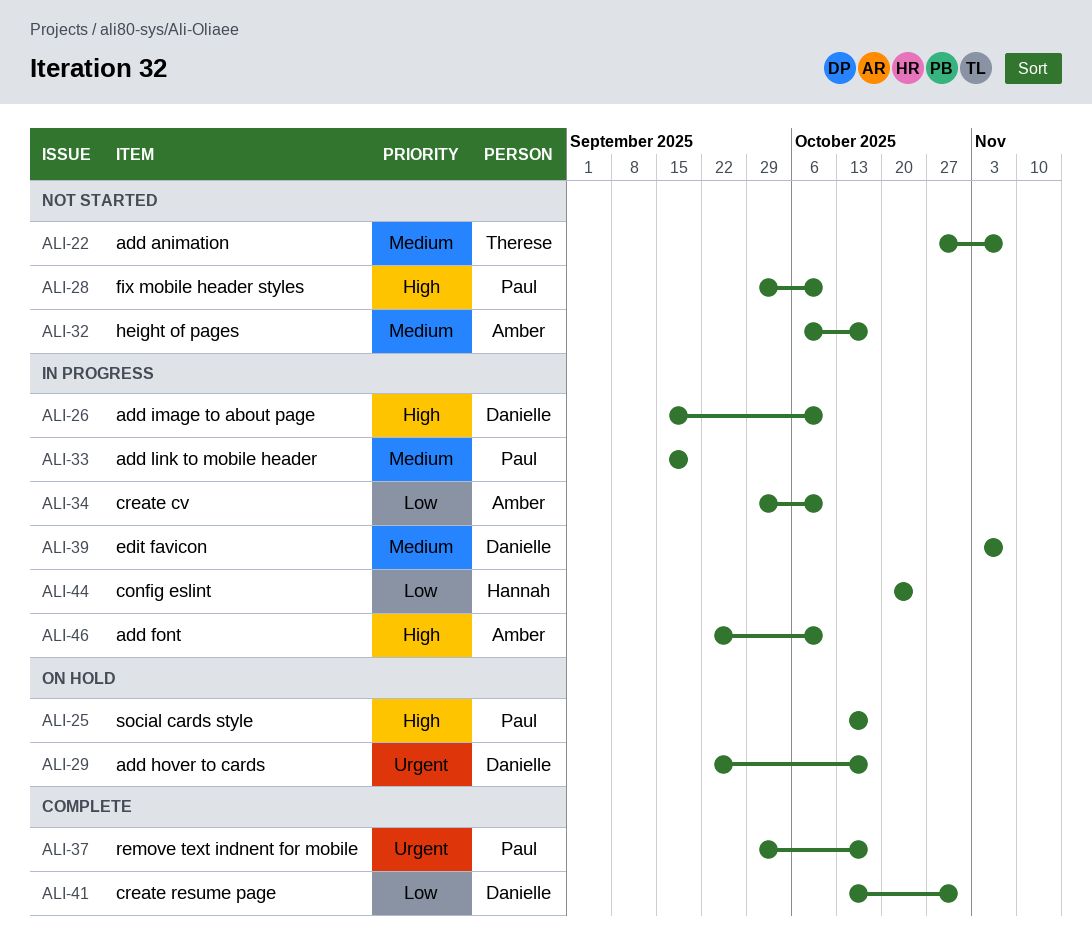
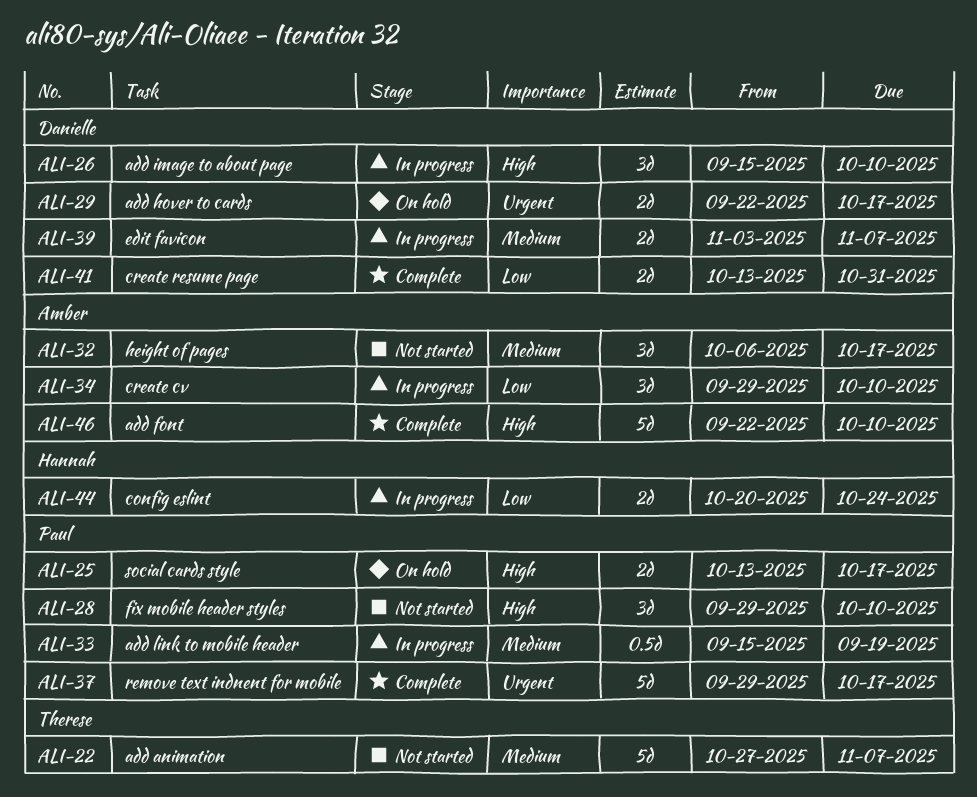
ALI-46, status: In progress -> Complete

